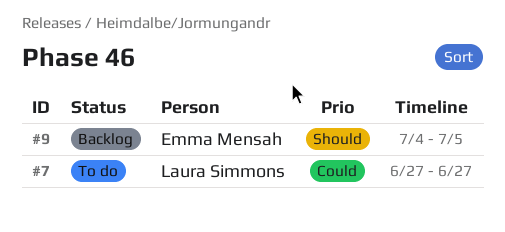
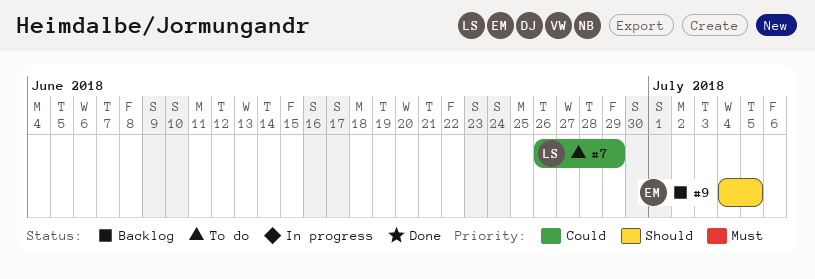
#7, start: Jun 27 -> Jun 26
#7, due: Jun 27 -> Jun 29

